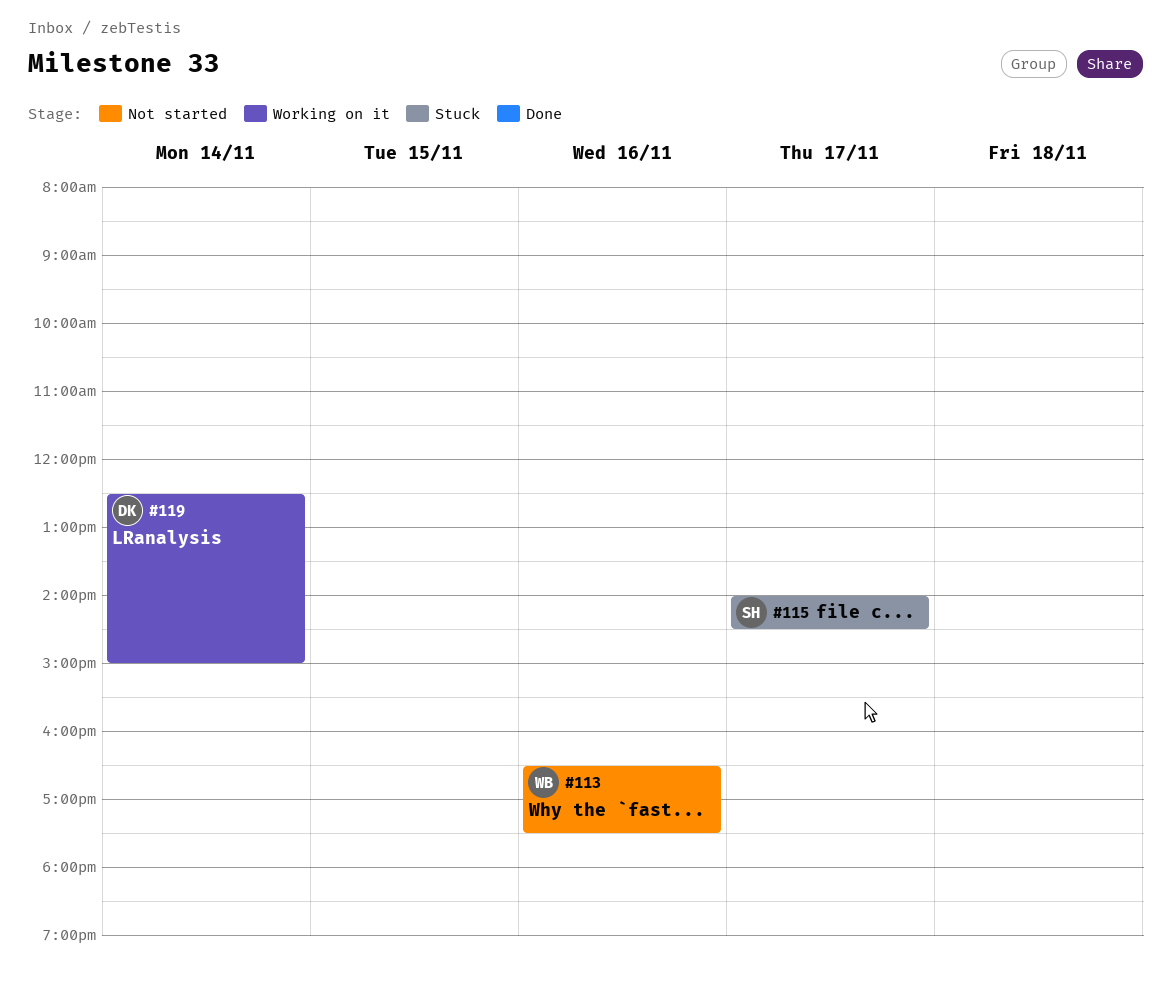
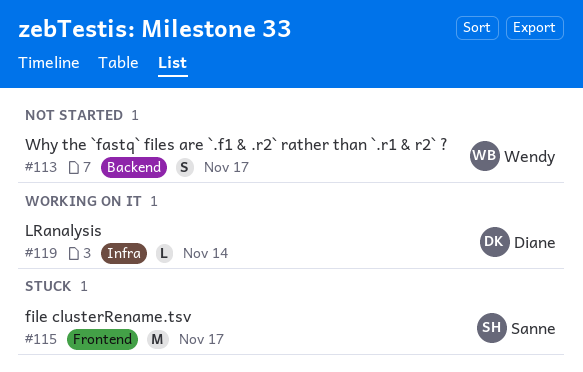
#113, day: Nov 16 -> Nov 17

